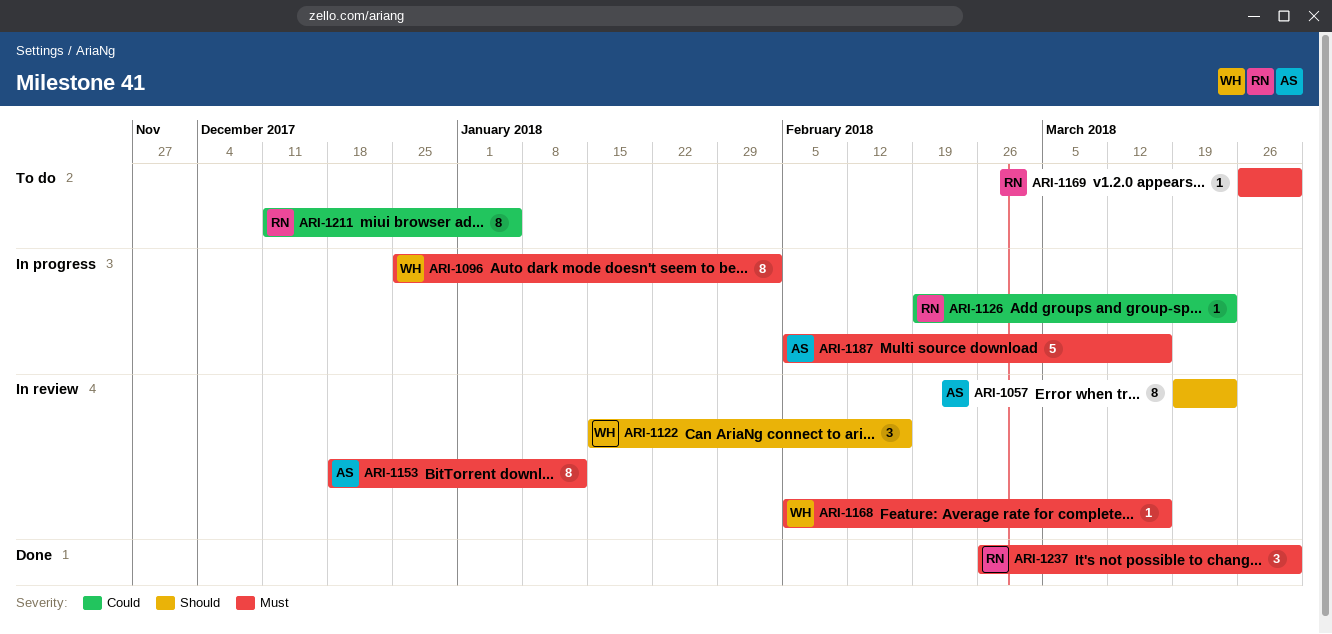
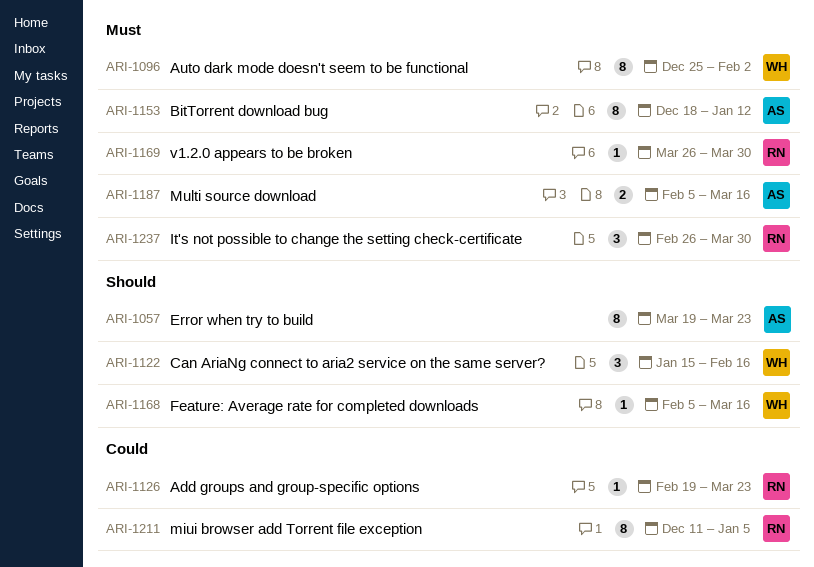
ARI-1168, priority: Must -> Should
ARI-1187, estimate: 5 -> 2

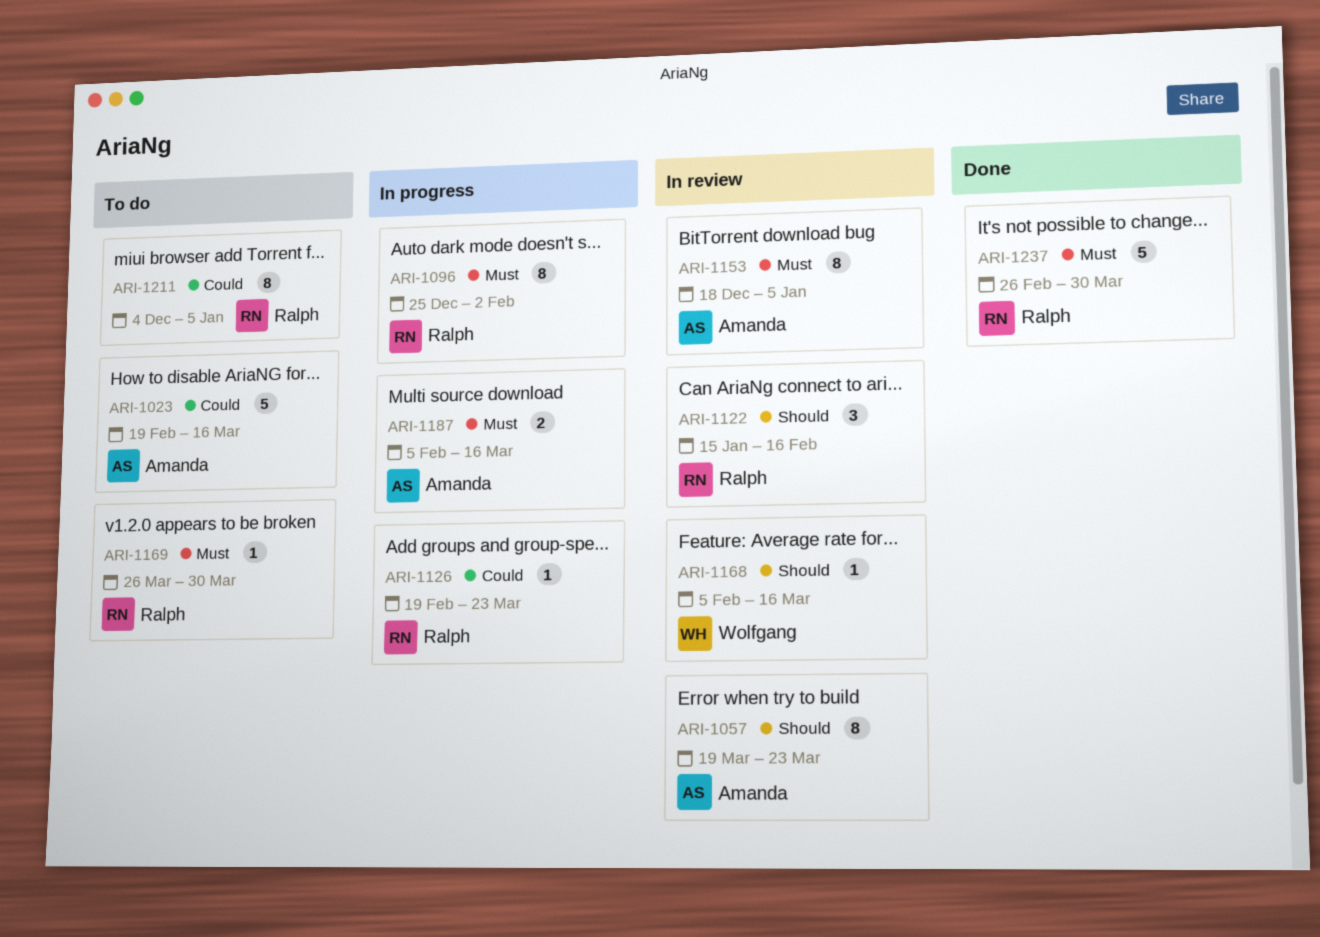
ARI-1023: none -> present
ARI-1096, owner: Wolfgang -> Ralph
ARI-1122, owner: Wolfgang -> Ralph
ARI-1153, due: Jan 12 -> Jan 5
ARI-1211, start: Dec 11 -> Dec 4
ARI-1237, estimate: 3 -> 5

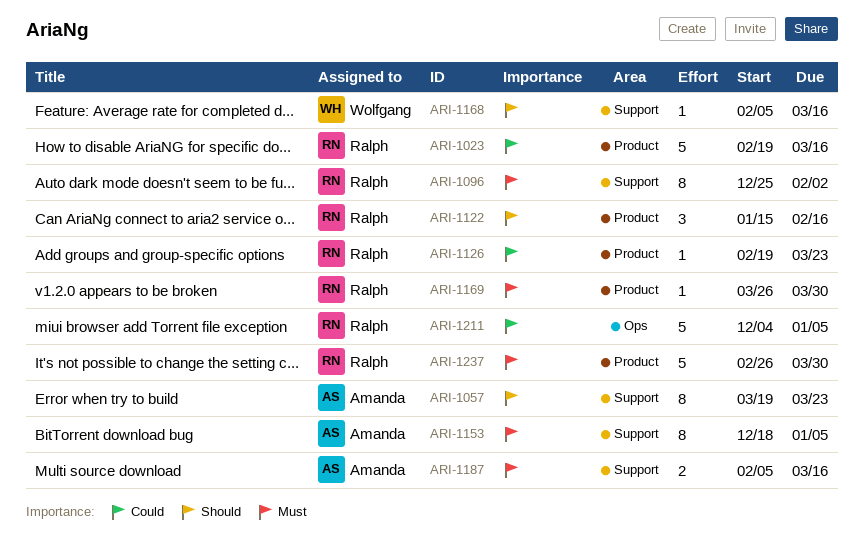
ARI-1023, owner: Amanda -> Ralph
ARI-1211, estimate: 8 -> 5

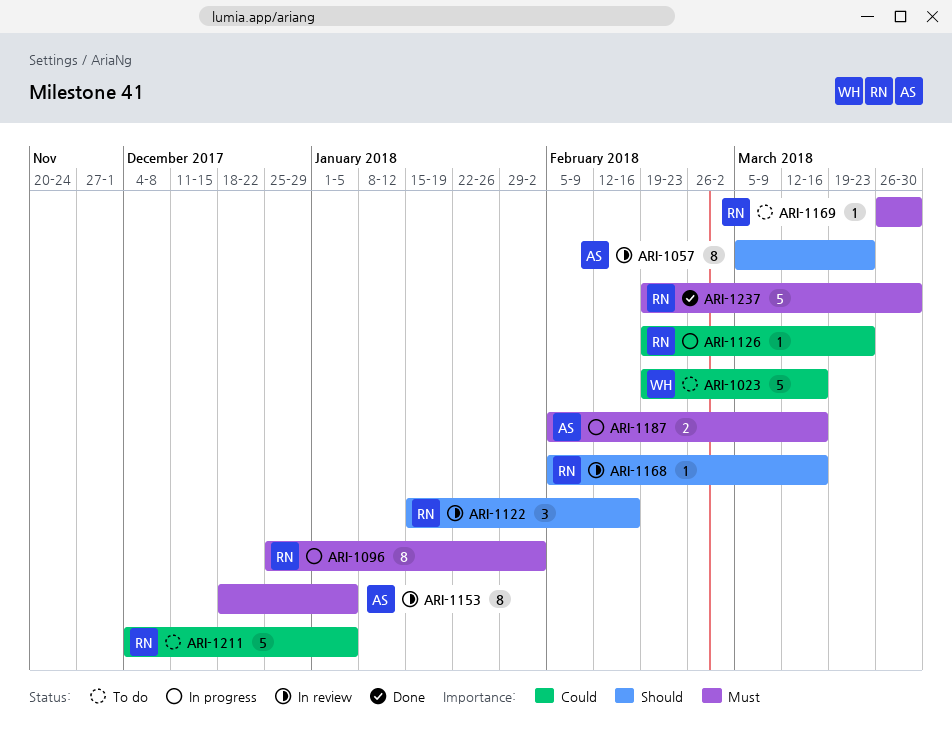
ARI-1023, owner: Ralph -> Wolfgang
ARI-1057, start: Mar 19 -> Mar 5
ARI-1168, owner: Wolfgang -> Ralph
ARI-1237, start: Feb 26 -> Feb 19

